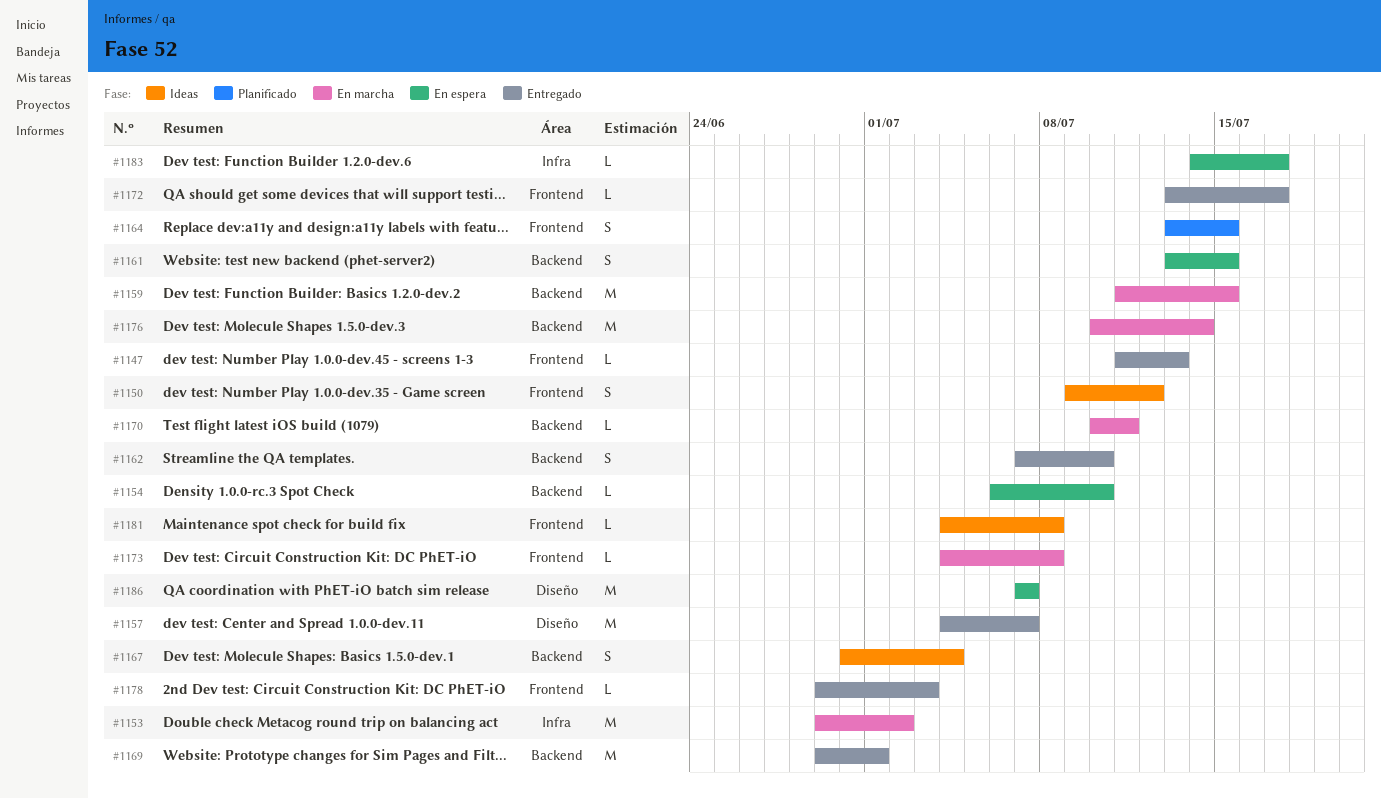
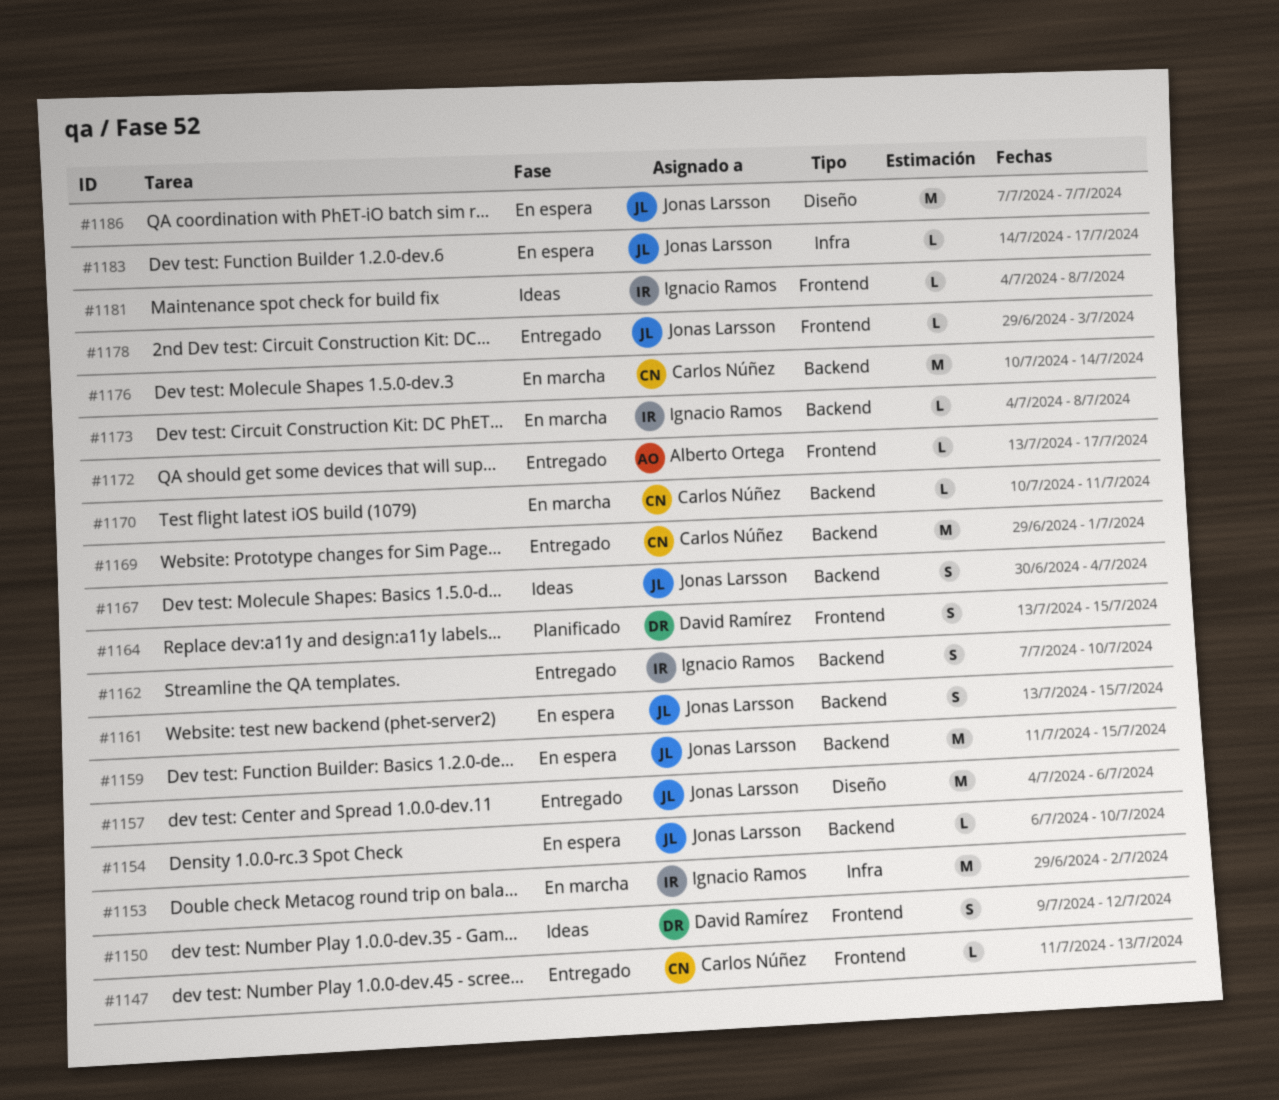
#1157, due: Jul 7 -> Jul 6
#1159, status: En marcha -> En espera
#1173, label: Frontend -> Backend

